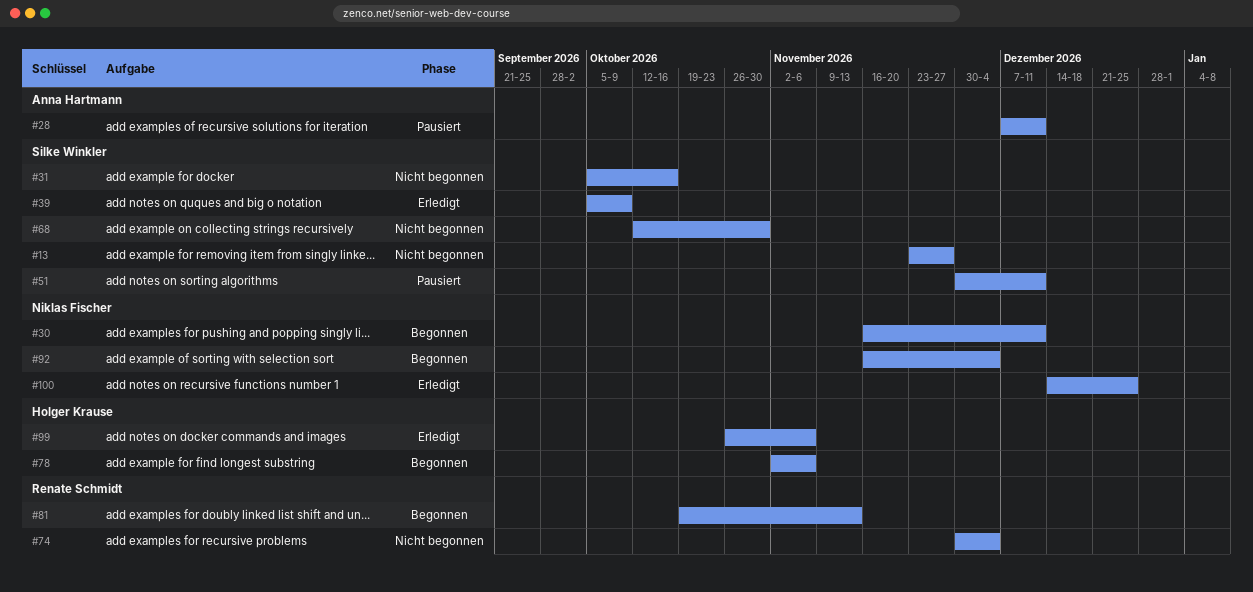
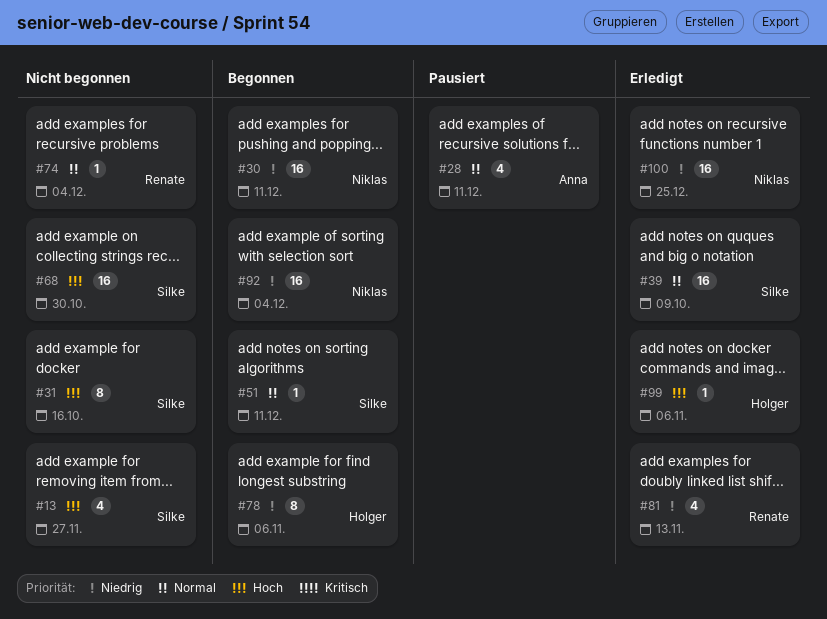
#51, status: Pausiert -> Begonnen
#81, status: Begonnen -> Erledigt

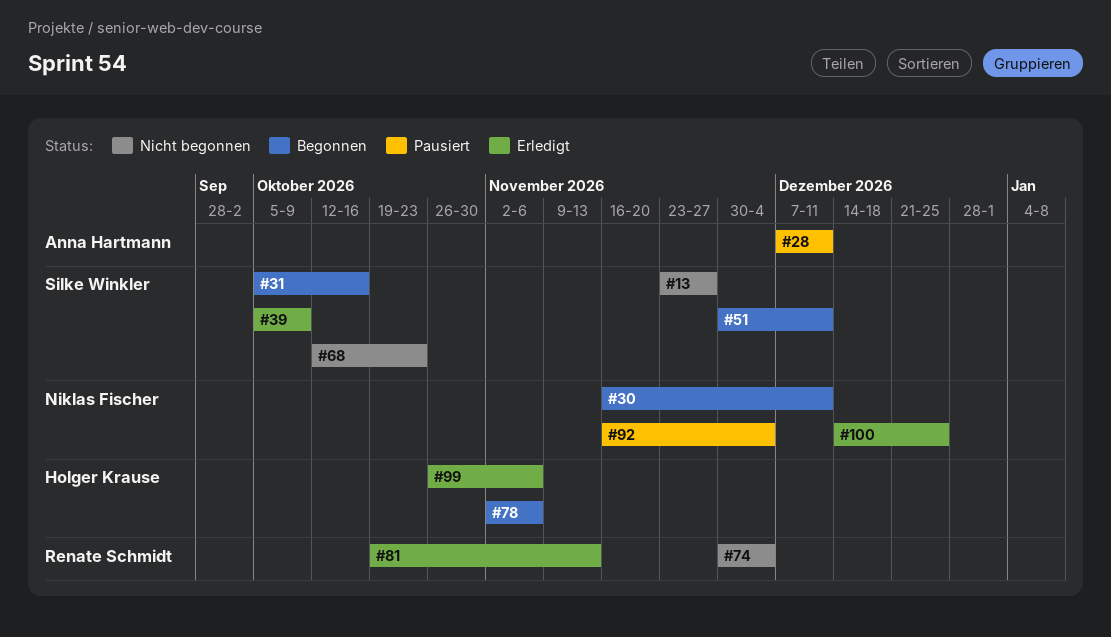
#31, status: Nicht begonnen -> Begonnen
#68, due: Oct 30 -> Oct 23
#92, status: Begonnen -> Pausiert

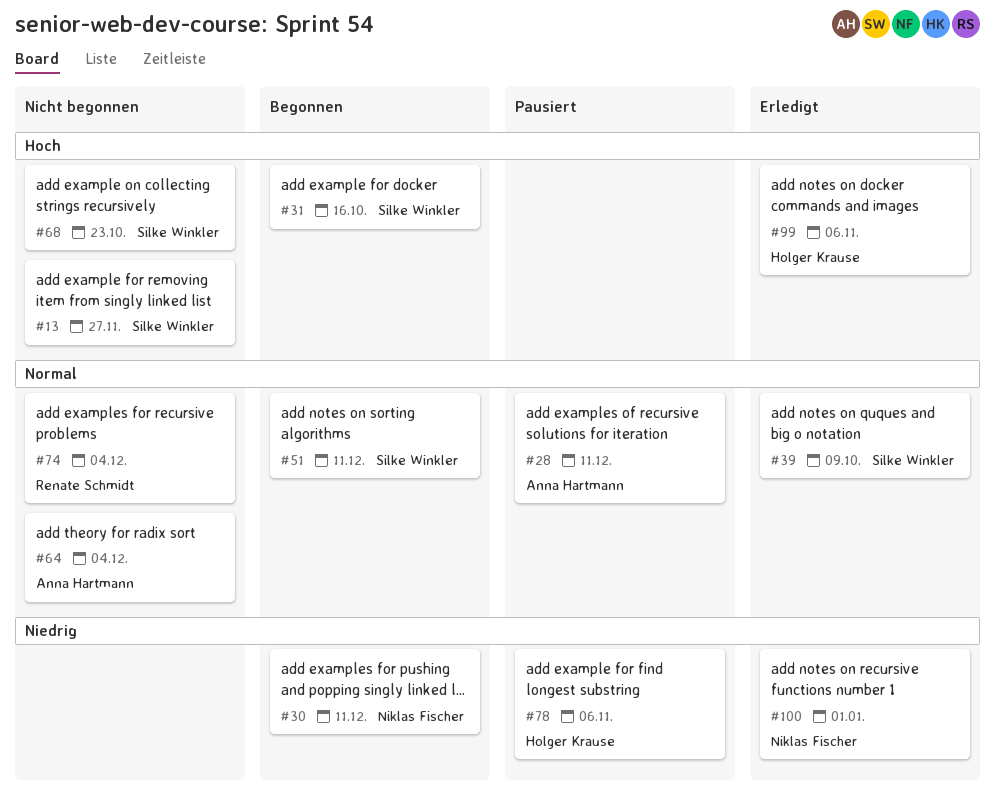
#64: none -> present
#78, status: Begonnen -> Pausiert
#81: present -> none
#92: present -> none
#100, due: Dec 25 -> Jan 1

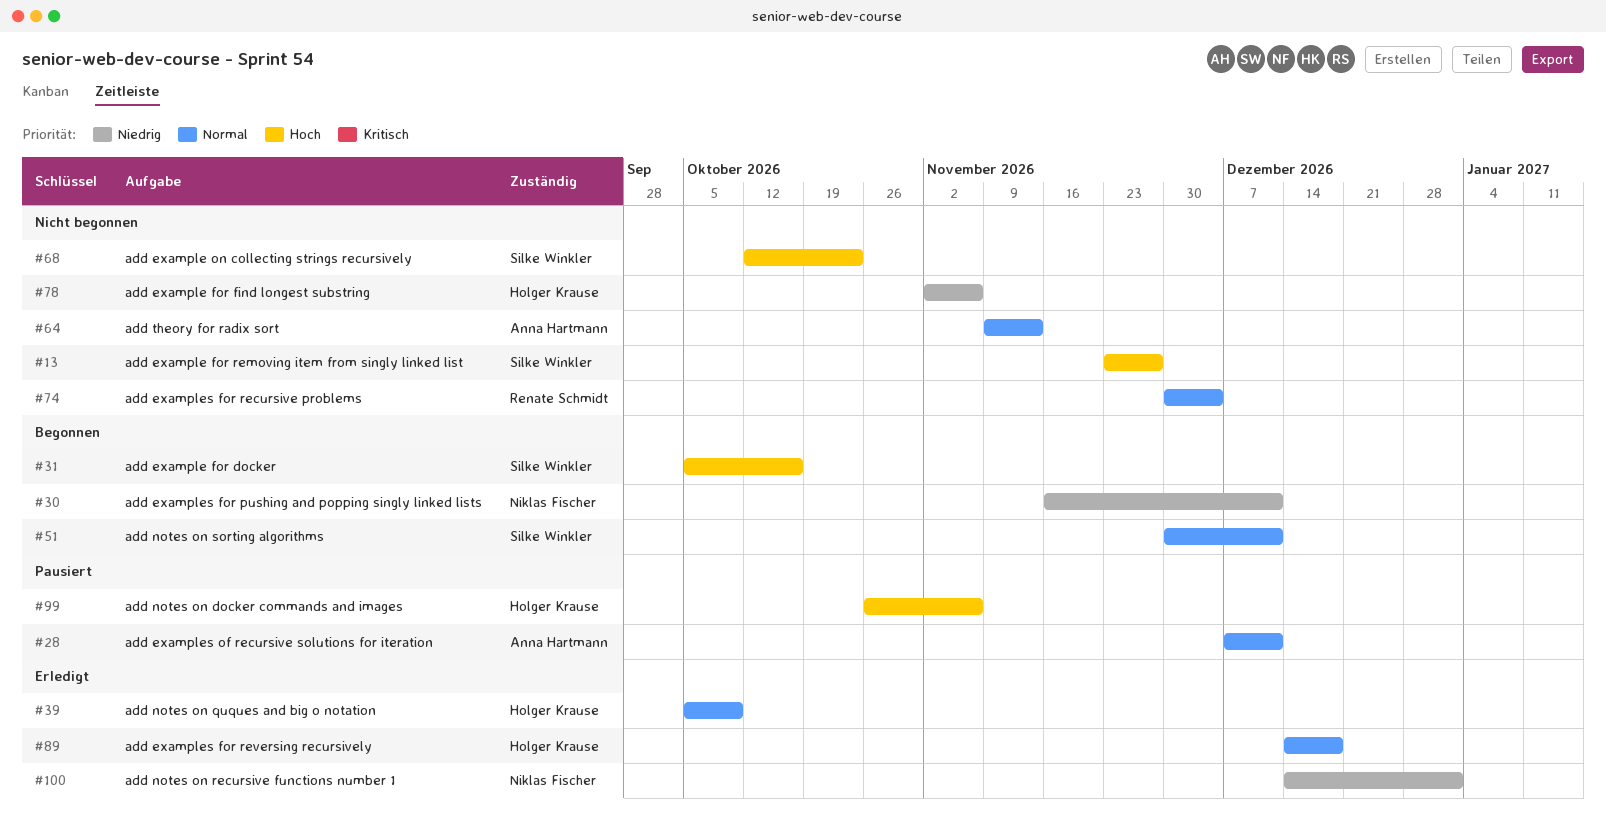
#39, owner: Silke Winkler -> Holger Krause
#64, due: Dec 4 -> Nov 13
#78, status: Pausiert -> Nicht begonnen
#89: none -> present
#99, status: Erledigt -> Pausiert

